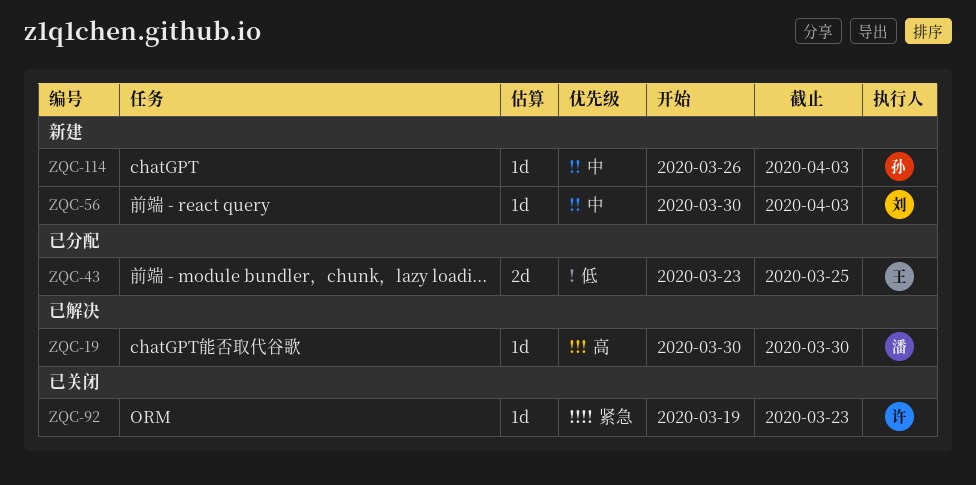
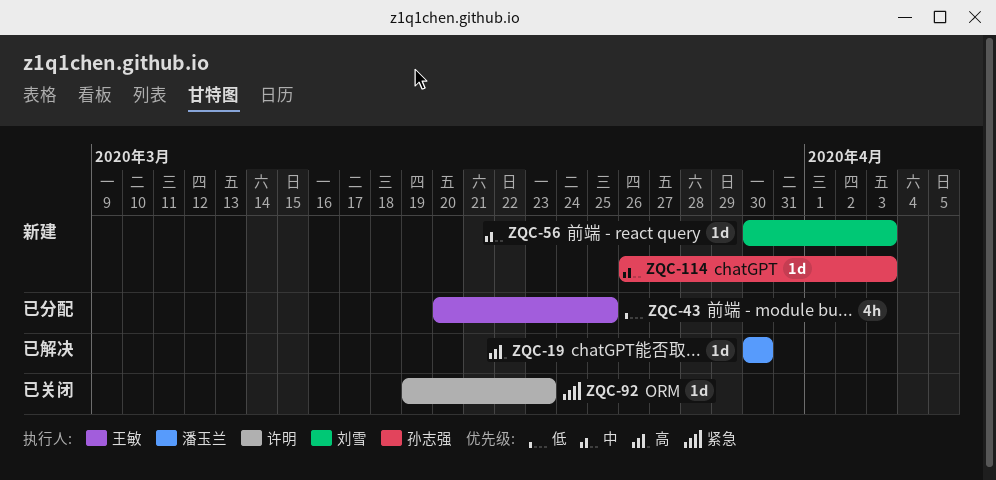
ZQC-43, estimate: 2d -> 4h
ZQC-43, start: Mar 23 -> Mar 20

